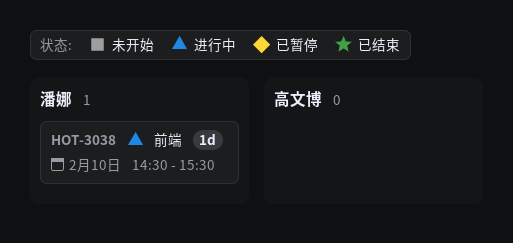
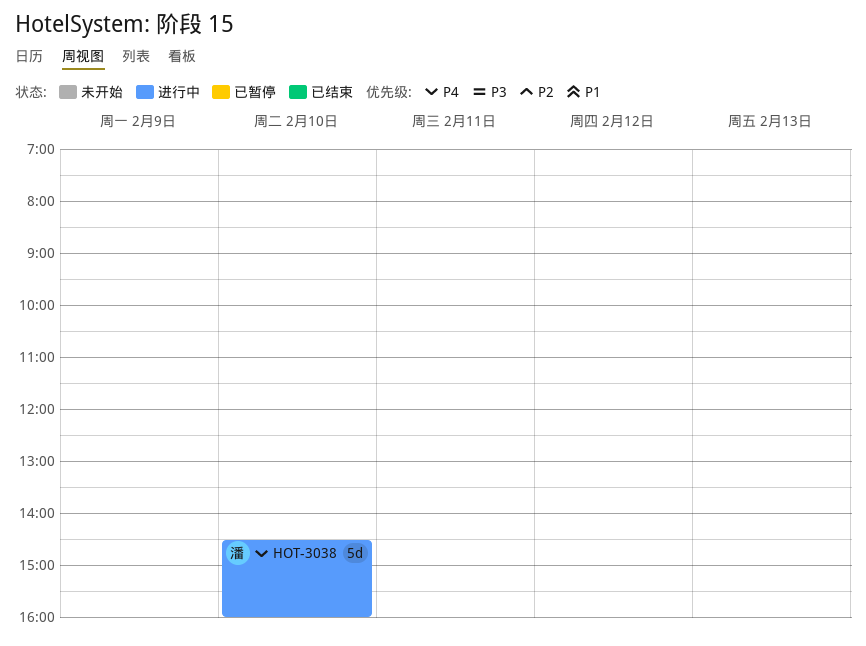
HOT-3038, estimate: 1d -> 5d
HOT-3038, ends: 15:30 -> 16:00

